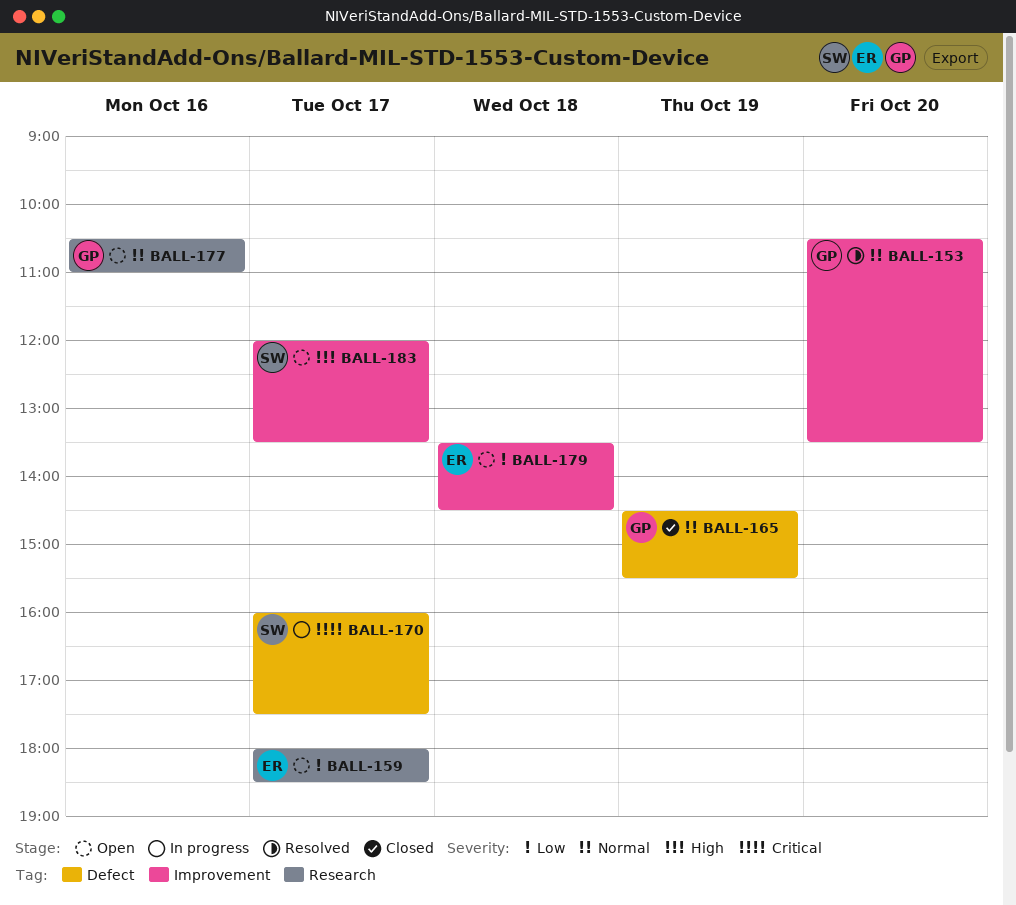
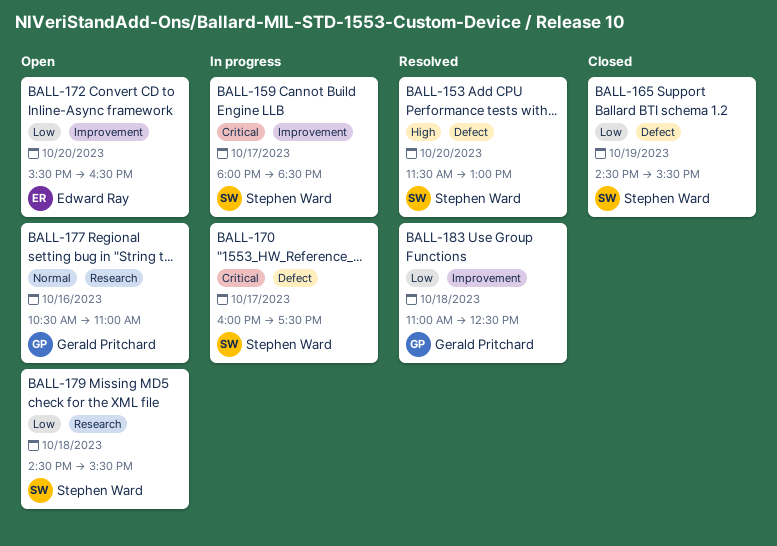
BALL-153, owner: Gerald Pritchard -> Stephen Ward
BALL-153, priority: Normal -> High
BALL-153, label: Improvement -> Defect
BALL-153, begins: 10:30 -> 11:30
BALL-153, ends: 13:30 -> 13:00
BALL-159, status: Open -> In progress
BALL-159, owner: Edward Ray -> Stephen Ward
BALL-159, priority: Low -> Critical
BALL-159, label: Research -> Improvement
BALL-165, owner: Gerald Pritchard -> Stephen Ward
BALL-165, priority: Normal -> Low
BALL-172: none -> present
BALL-179, owner: Edward Ray -> Stephen Ward
BALL-179, label: Improvement -> Research
BALL-179, begins: 13:30 -> 14:30
BALL-179, ends: 14:30 -> 15:30
BALL-183, status: Open -> Resolved
BALL-183, owner: Stephen Ward -> Gerald Pritchard
BALL-183, priority: High -> Low
BALL-183, day: Oct 17 -> Oct 18
BALL-183, begins: 12:00 -> 11:00
BALL-183, ends: 13:30 -> 12:30

